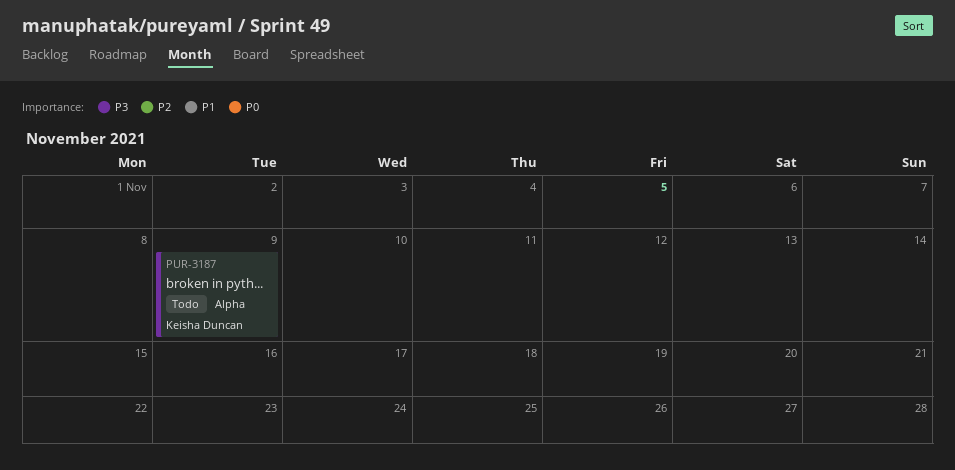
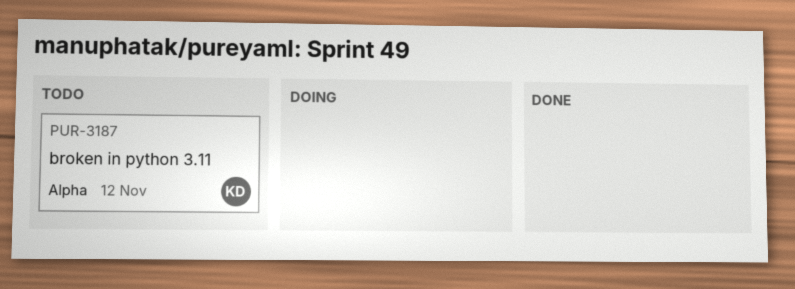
PUR-3187, due: Nov 9 -> Nov 12

